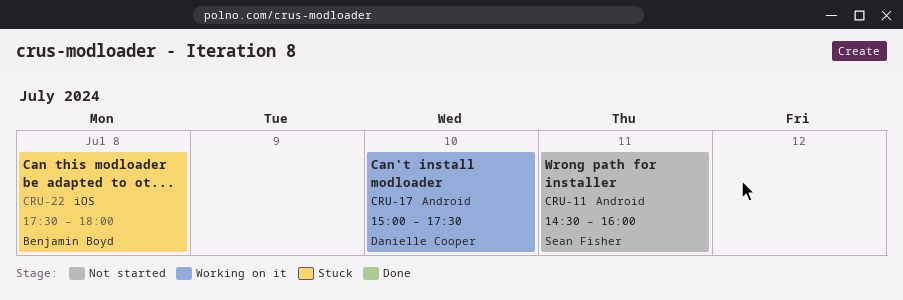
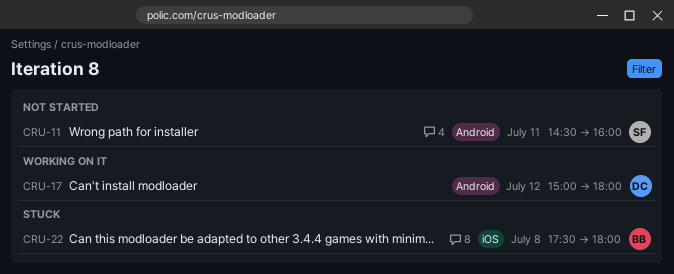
CRU-17, day: Jul 10 -> Jul 12
CRU-17, ends: 17:30 -> 18:00

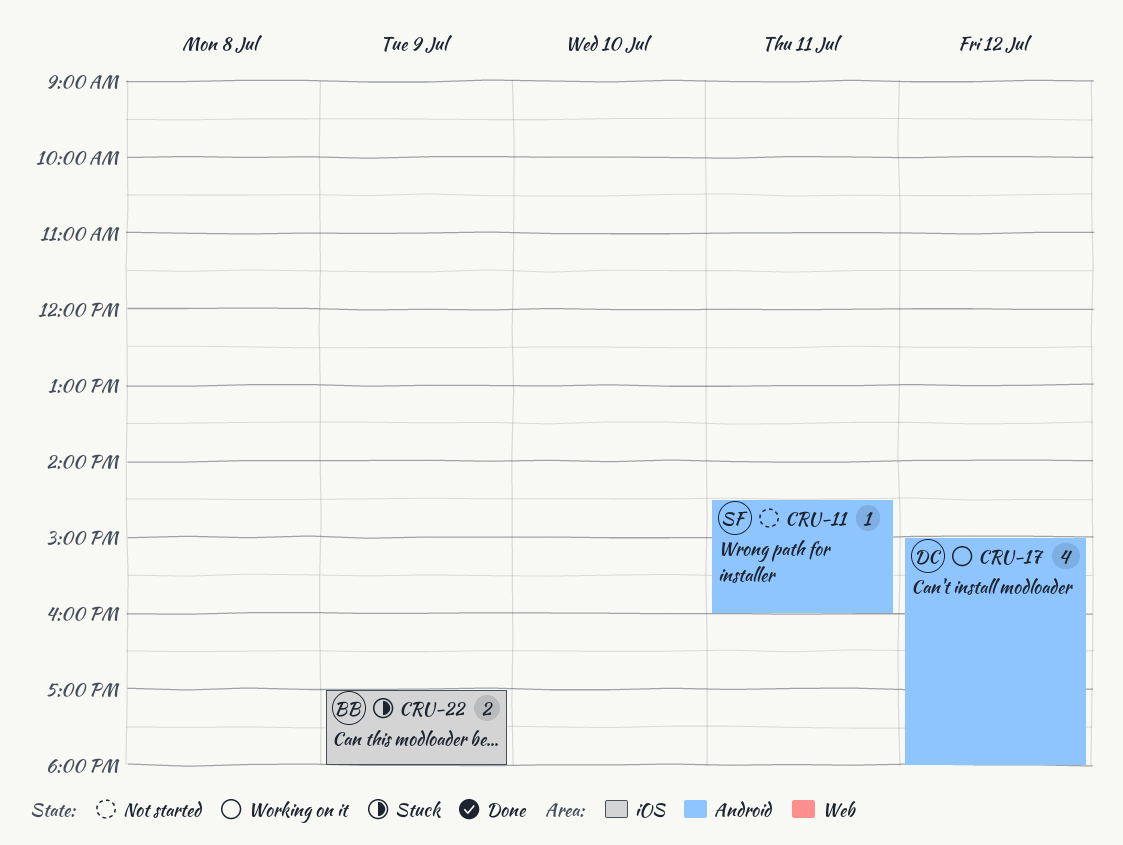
CRU-22, day: Jul 8 -> Jul 9
CRU-22, begins: 17:30 -> 17:00

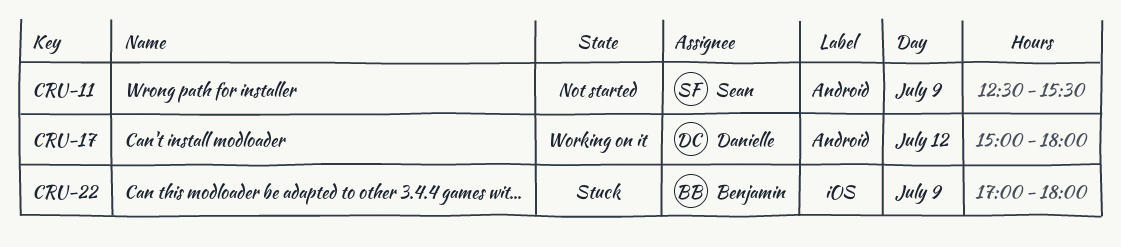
CRU-11, day: Jul 11 -> Jul 9
CRU-11, begins: 14:30 -> 12:30
CRU-11, ends: 16:00 -> 15:30

